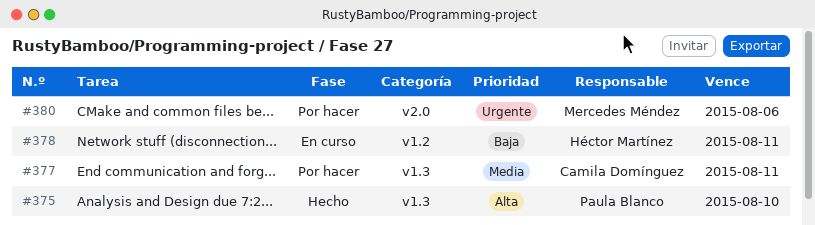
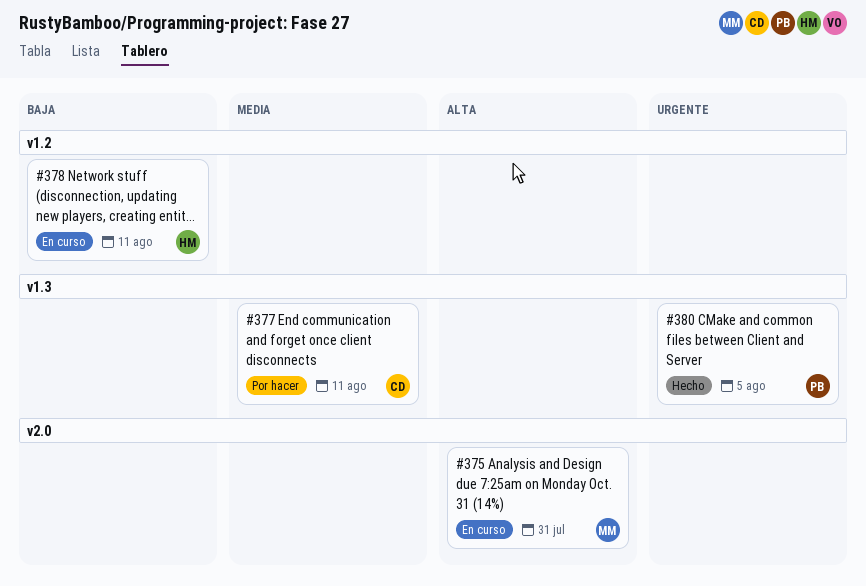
#375, status: Hecho -> En curso
#375, owner: Paula Blanco -> Mercedes Méndez
#375, label: v1.3 -> v2.0
#375, due: Aug 10 -> Jul 31
#380, status: Por hacer -> Hecho
#380, owner: Mercedes Méndez -> Paula Blanco
#380, label: v2.0 -> v1.3
#380, due: Aug 6 -> Aug 5

